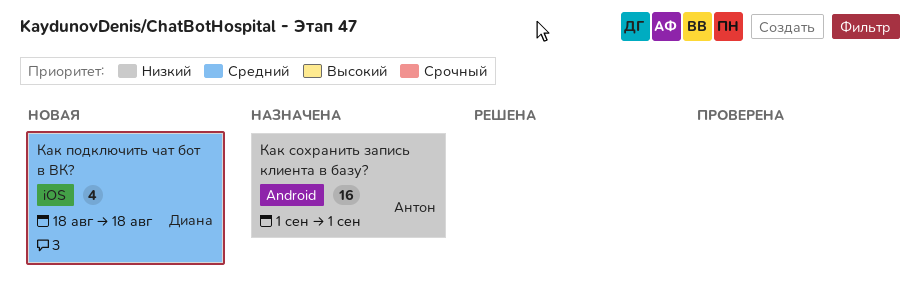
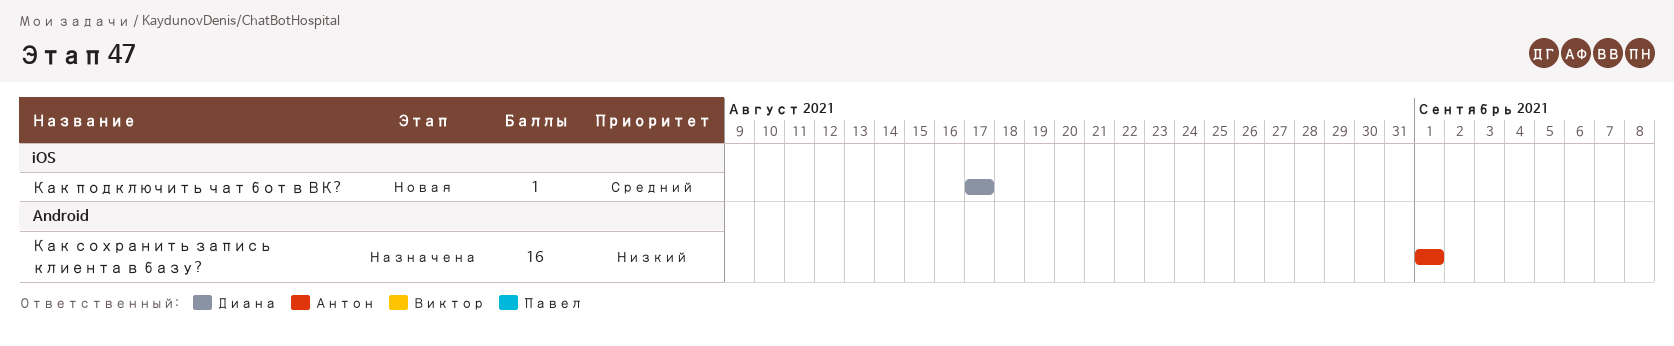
Как подключить чат бот в ВК?, estimate: 4 -> 1
Как подключить чат бот в ВК?, start: Aug 18 -> Aug 17
Как подключить чат бот в ВК?, due: Aug 18 -> Aug 17

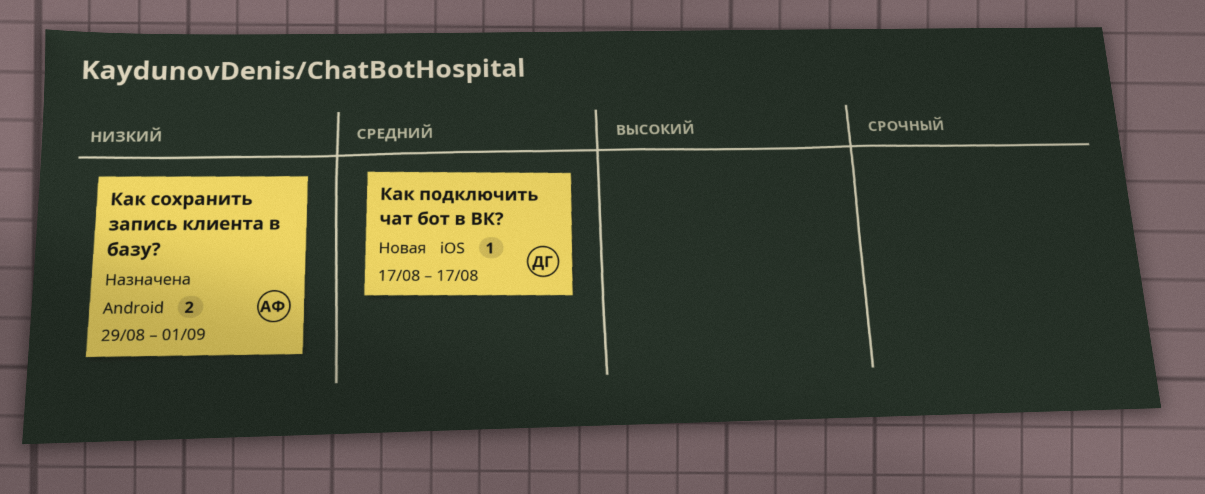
Как сохранить запись клиента в базу?, estimate: 16 -> 2
Как сохранить запись клиента в базу?, start: Sep 1 -> Aug 29

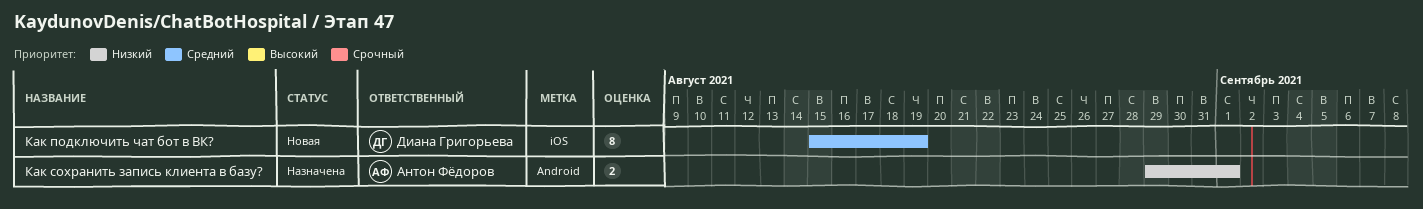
Как подключить чат бот в ВК?, estimate: 1 -> 8
Как подключить чат бот в ВК?, start: Aug 17 -> Aug 15
Как подключить чат бот в ВК?, due: Aug 17 -> Aug 19

